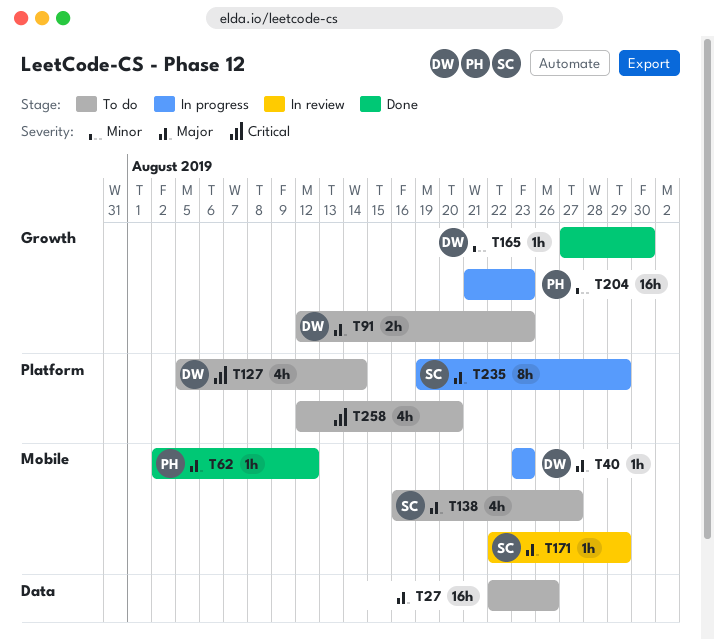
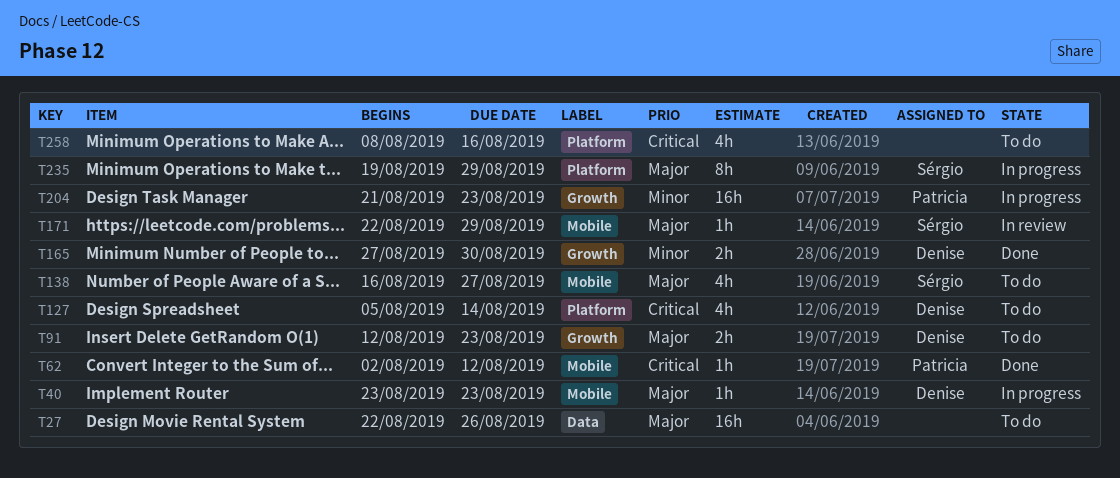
T62, priority: Major -> Critical
T165, estimate: 1h -> 2h
T258, start: Aug 12 -> Aug 8
T258, due: Aug 20 -> Aug 16

